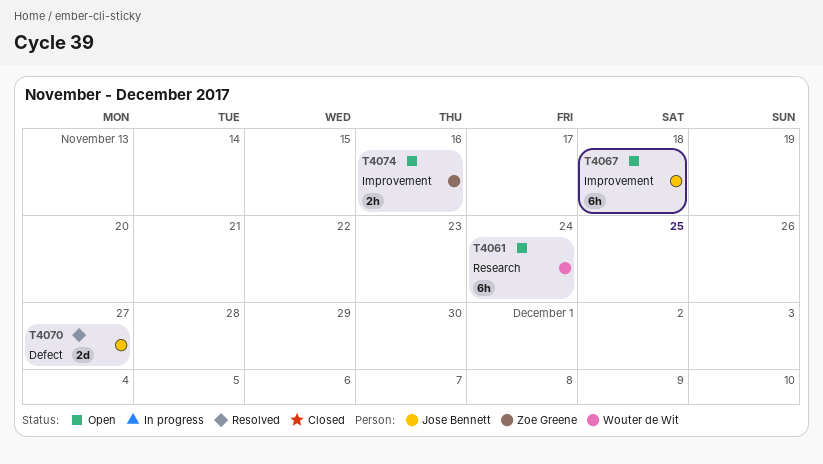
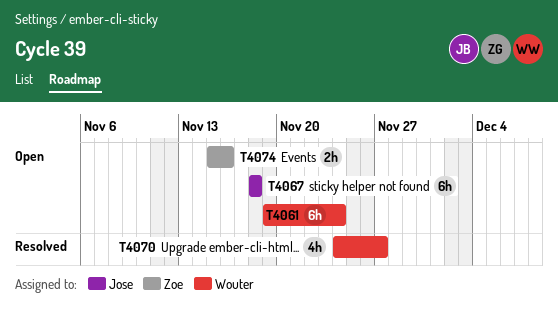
T4070, owner: Jose Bennett -> Wouter de Wit
T4070, estimate: 2d -> 4h

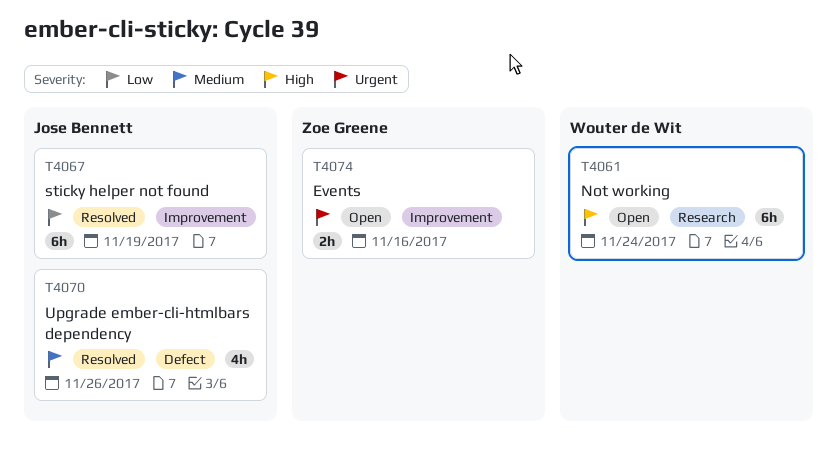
T4067, status: Open -> Resolved
T4067, due: Nov 18 -> Nov 19
T4070, owner: Wouter de Wit -> Jose Bennett
T4070, due: Nov 27 -> Nov 26

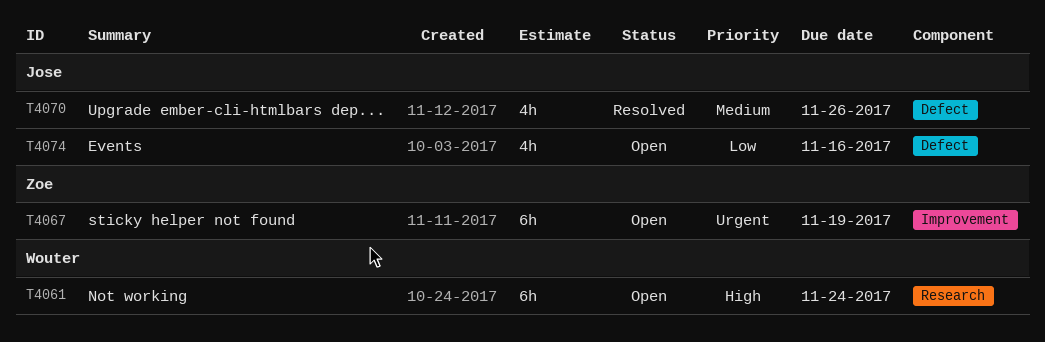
T4067, status: Resolved -> Open
T4067, owner: Jose Bennett -> Zoe Greene
T4067, priority: Low -> Urgent
T4074, owner: Zoe Greene -> Jose Bennett
T4074, priority: Urgent -> Low
T4074, label: Improvement -> Defect
T4074, estimate: 2h -> 4h

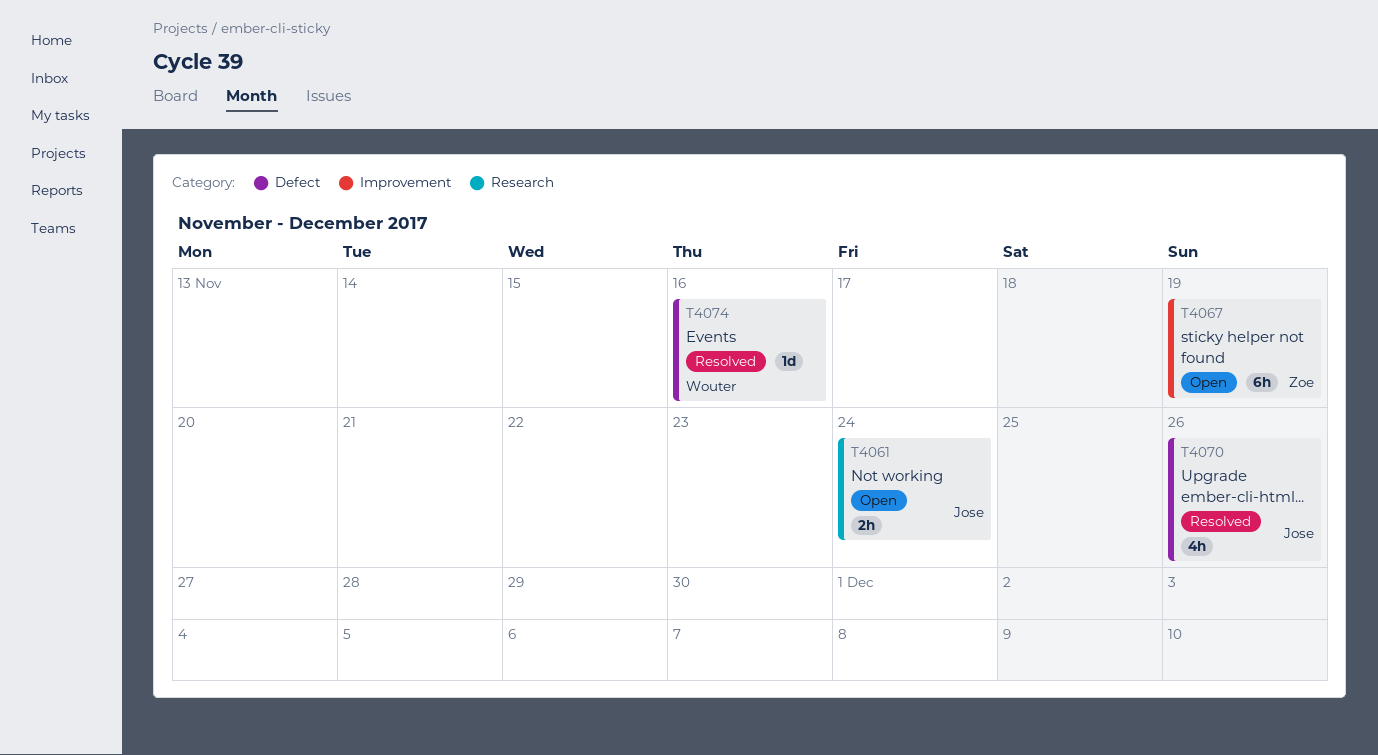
T4061, owner: Wouter -> Jose
T4061, estimate: 6h -> 2h
T4074, status: Open -> Resolved
T4074, owner: Jose -> Wouter
T4074, estimate: 4h -> 1d

